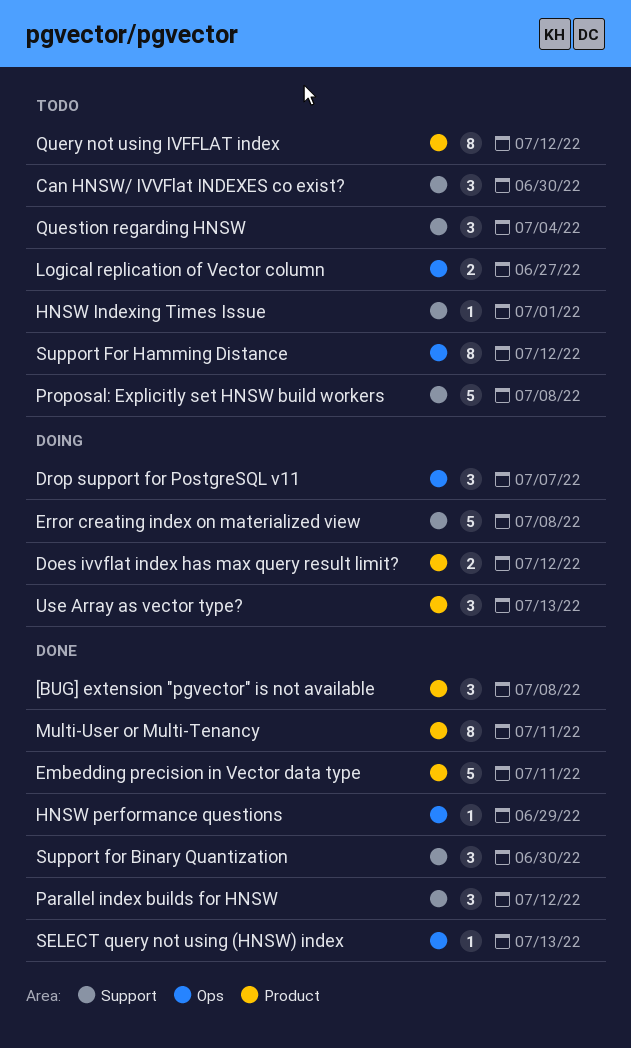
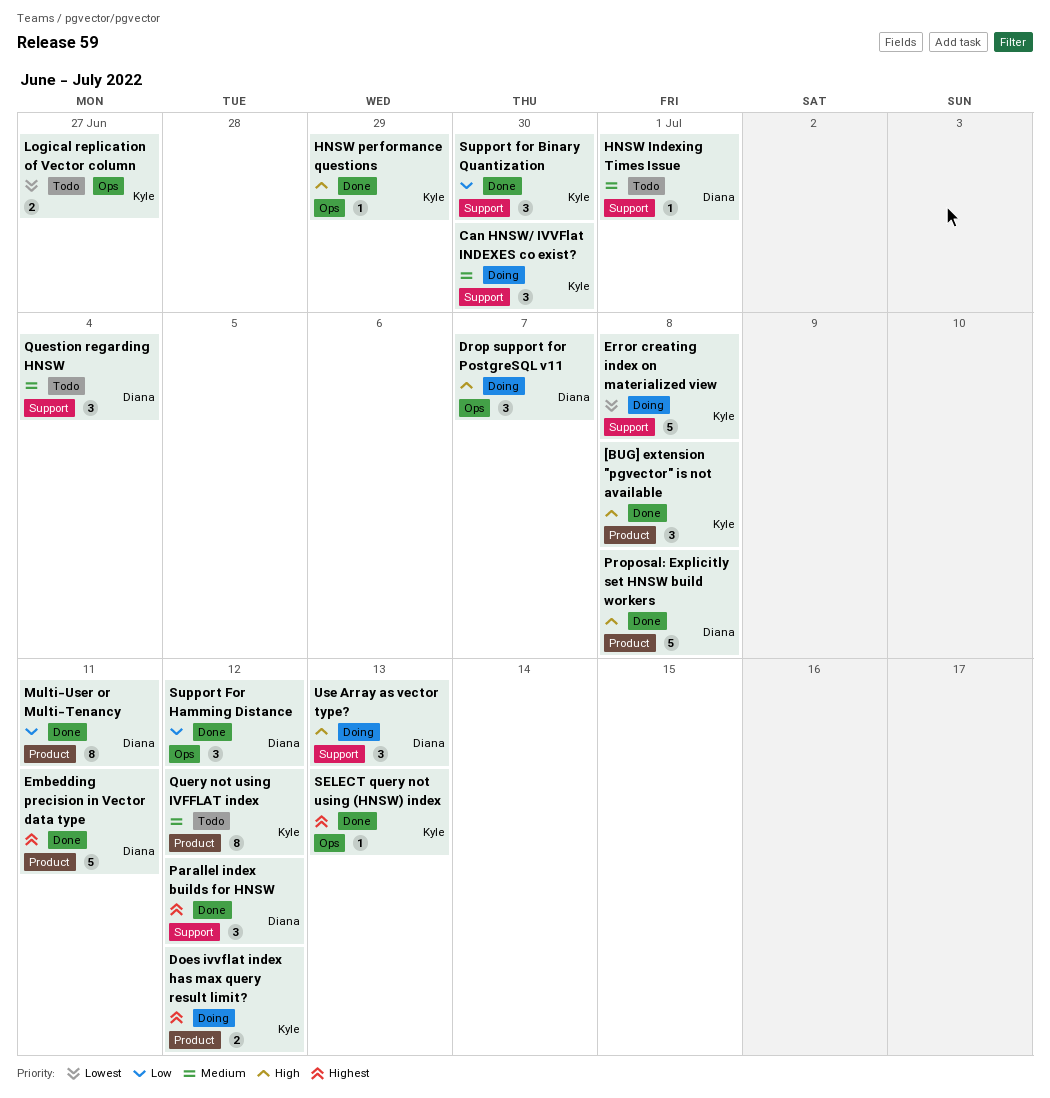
Can HNSW/ IVVFlat INDEXES co exist?, status: Todo -> Doing
Proposal: Explicitly set HNSW build workers, status: Todo -> Done
Proposal: Explicitly set HNSW build workers, label: Support -> Product
Support For Hamming Distance, status: Todo -> Done
Support For Hamming Distance, estimate: 8 -> 3
Use Array as vector type?, label: Product -> Support

